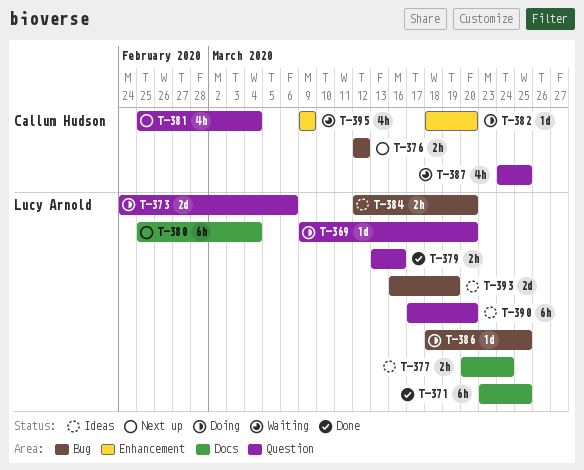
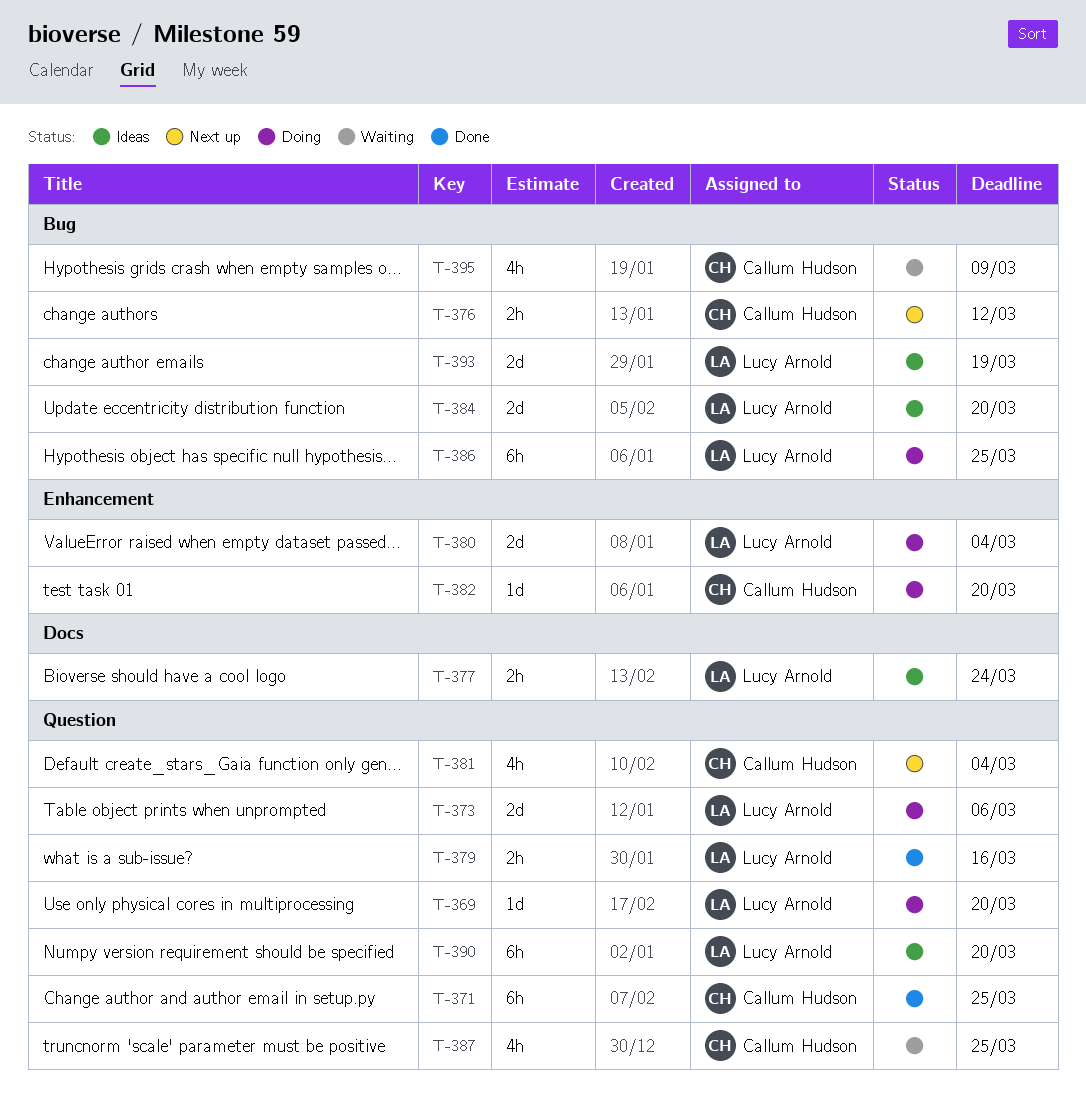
T-371, owner: Lucy Arnold -> Callum Hudson
T-371, label: Docs -> Question
T-380, status: Next up -> Doing
T-380, label: Docs -> Enhancement
T-380, estimate: 6h -> 2d
T-384, estimate: 2h -> 2d
T-386, estimate: 1d -> 6h
T-395, label: Enhancement -> Bug

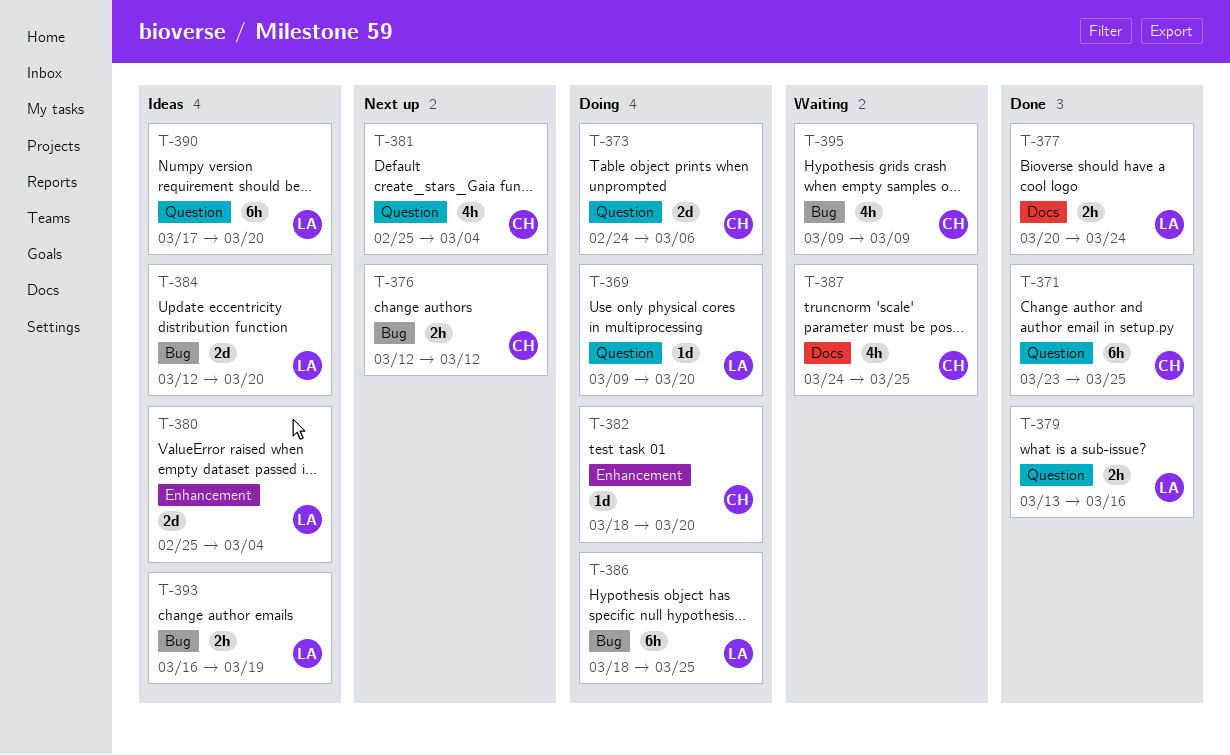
T-373, owner: Lucy Arnold -> Callum Hudson
T-377, status: Ideas -> Done
T-380, status: Doing -> Ideas
T-387, label: Question -> Docs
T-393, estimate: 2d -> 2h

